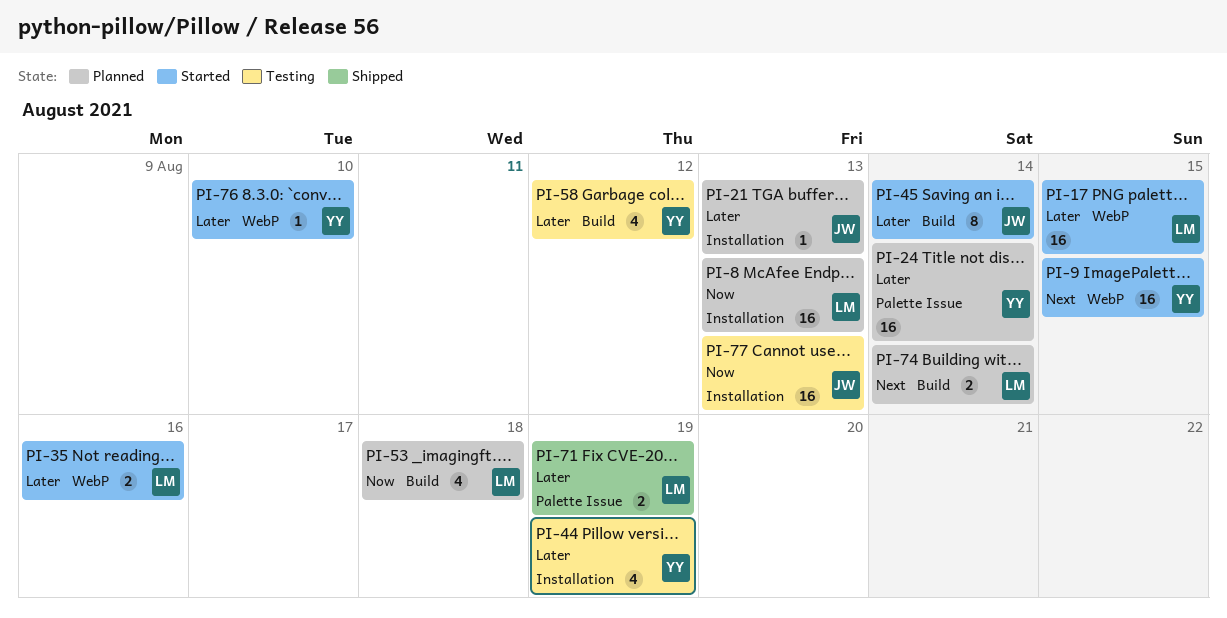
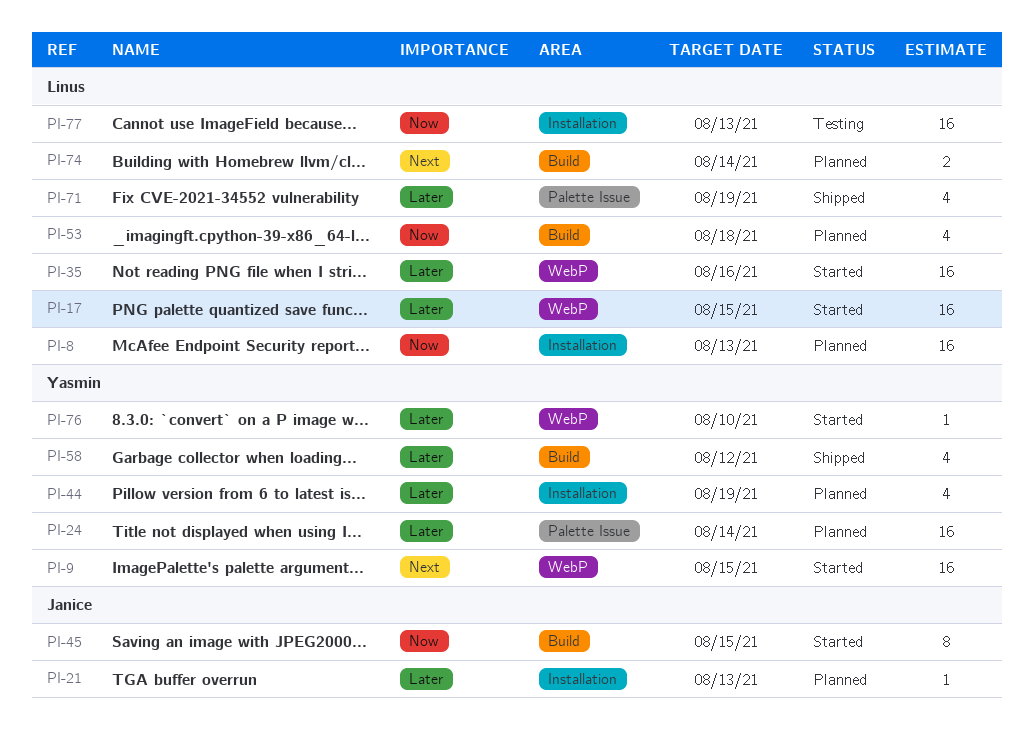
PI-35, estimate: 2 -> 16
PI-44, status: Testing -> Planned
PI-45, priority: Later -> Now
PI-45, due: Aug 14 -> Aug 15
PI-58, status: Testing -> Shipped
PI-71, estimate: 2 -> 4
PI-77, owner: Janice -> Linus

